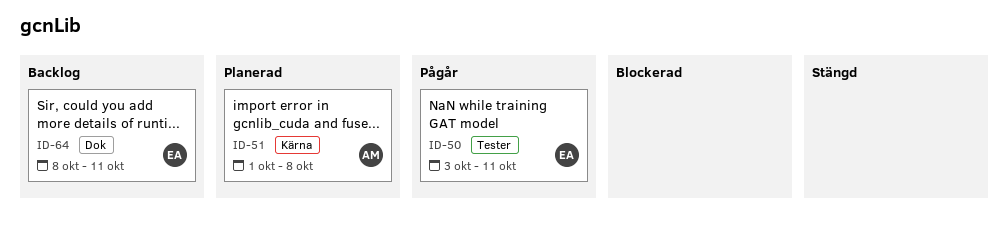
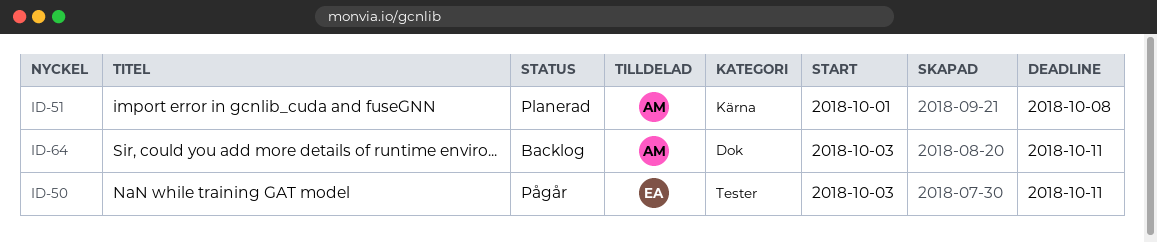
ID-64, owner: EA -> AM
ID-64, start: Oct 8 -> Oct 3

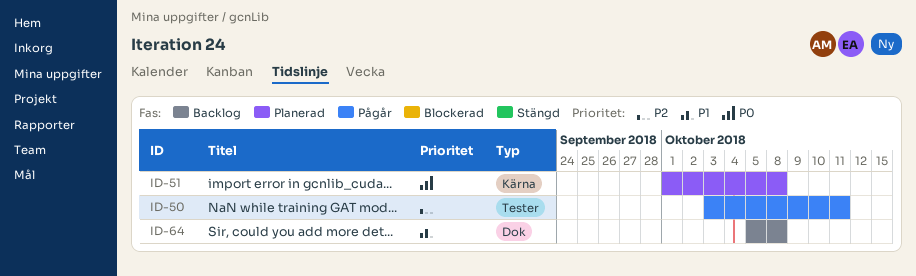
ID-64, start: Oct 3 -> Oct 5
ID-64, due: Oct 11 -> Oct 8

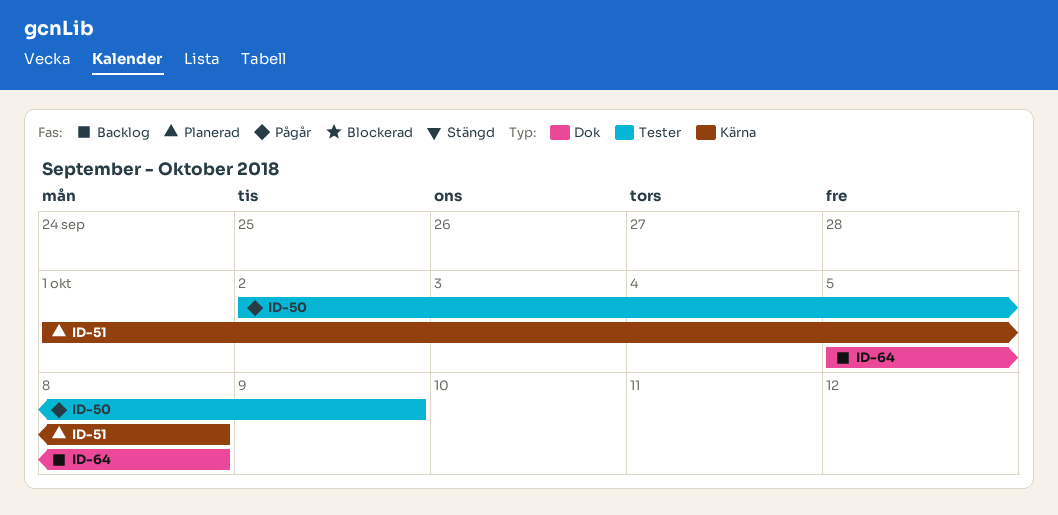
ID-50, start: Oct 3 -> Oct 2
ID-50, due: Oct 11 -> Oct 9

